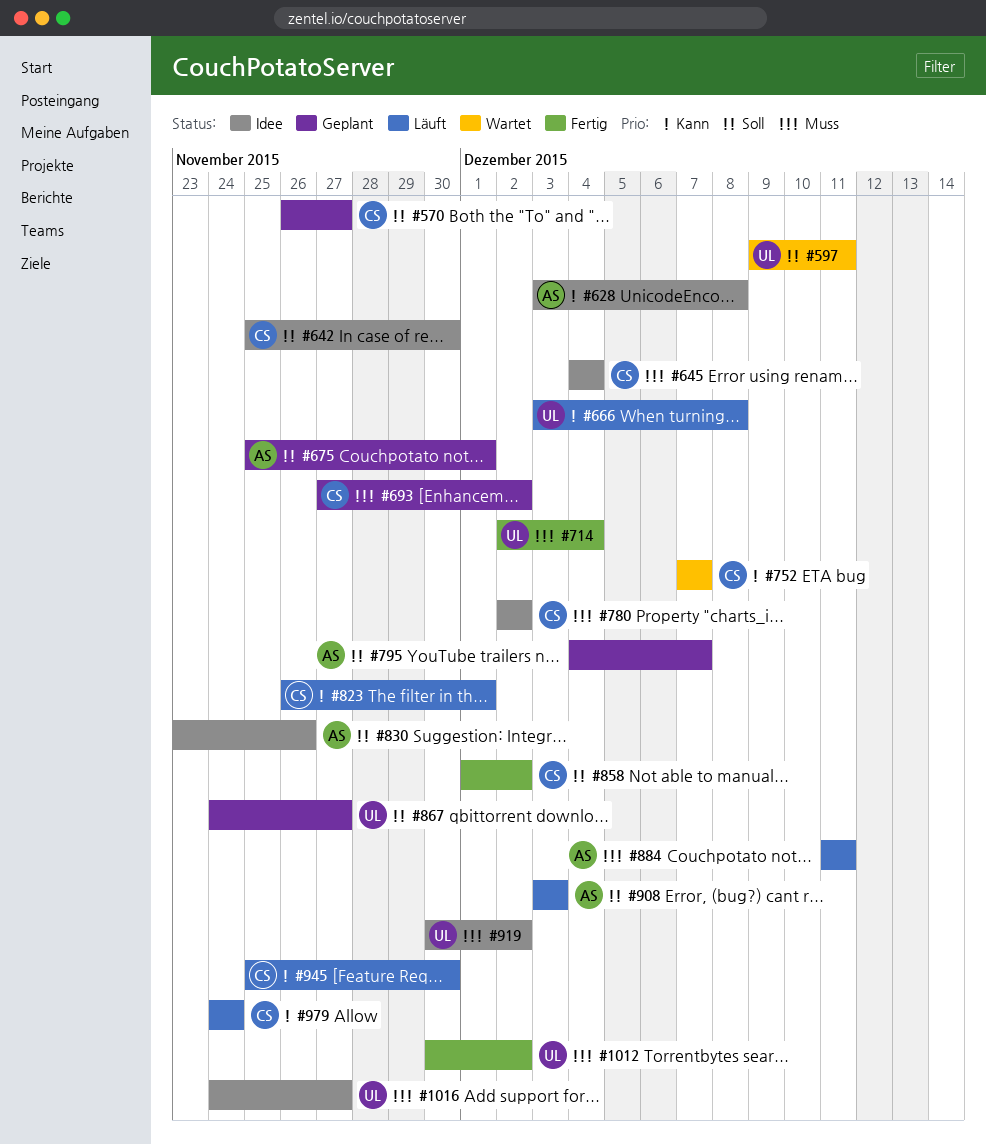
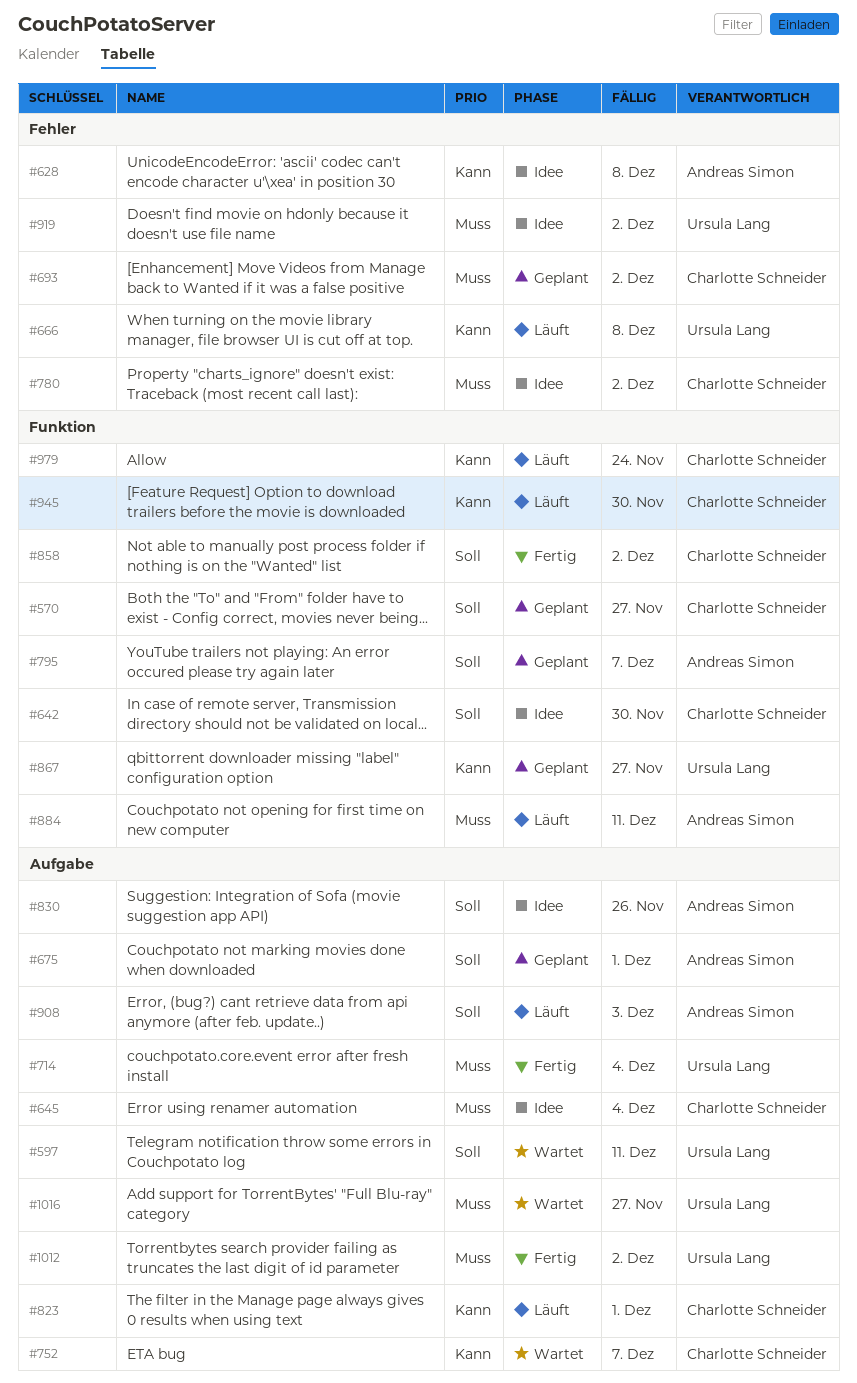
#867, priority: Soll -> Kann
#1016, status: Idee -> Wartet

